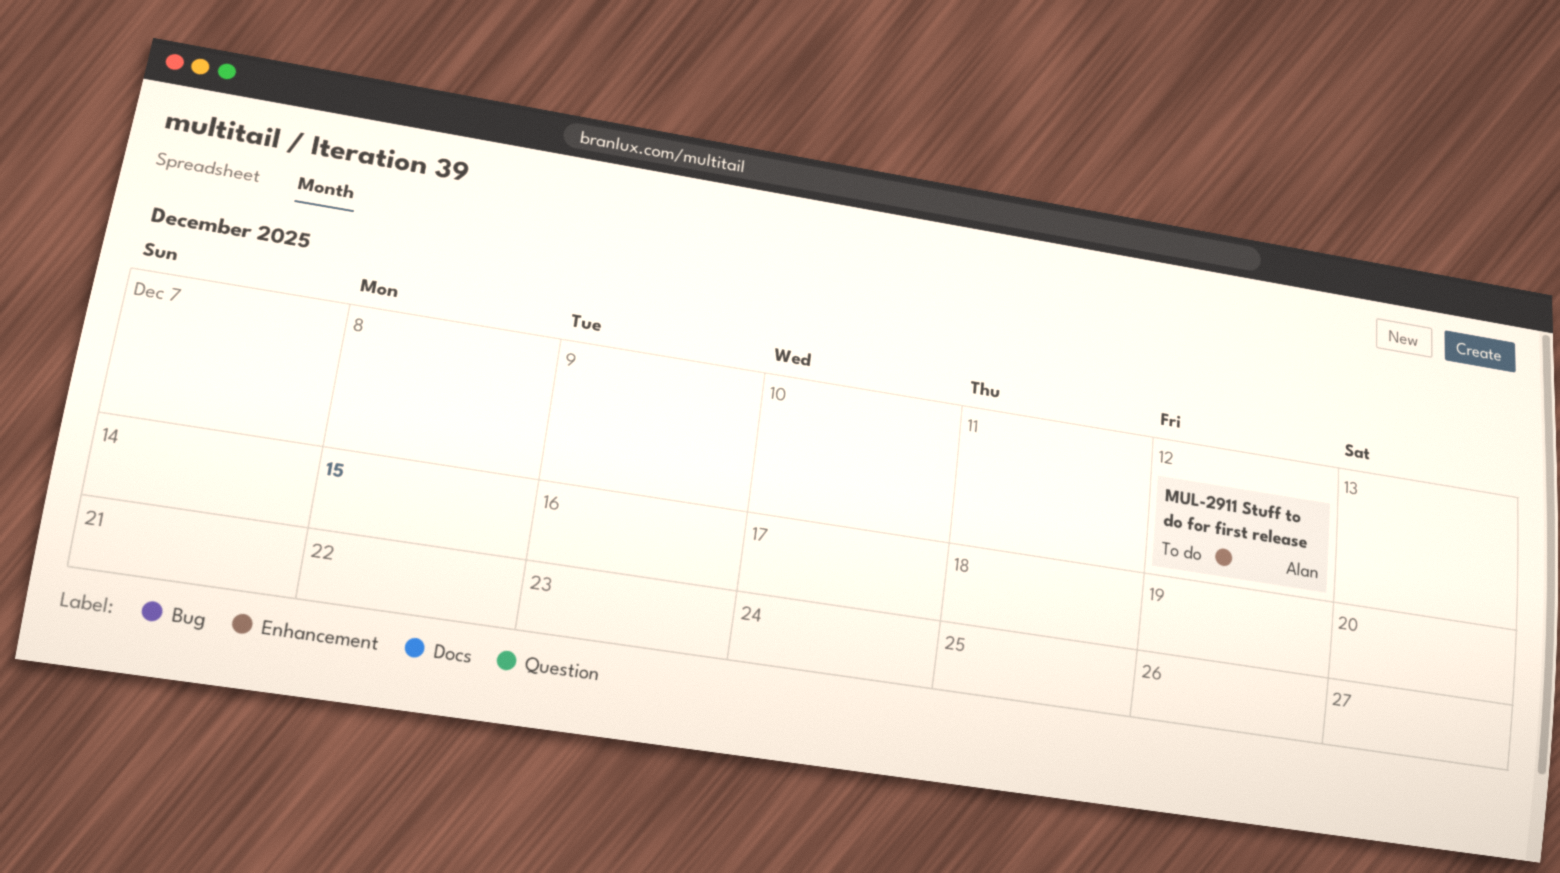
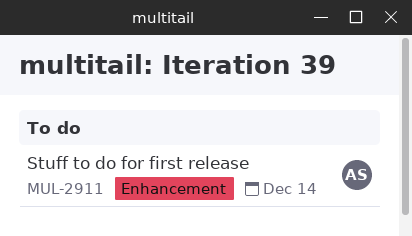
MUL-2911, due: Dec 12 -> Dec 14

